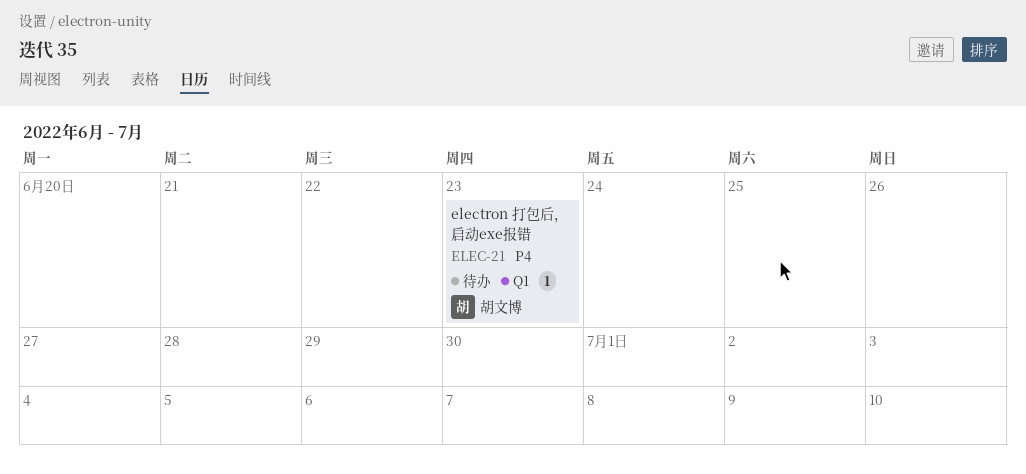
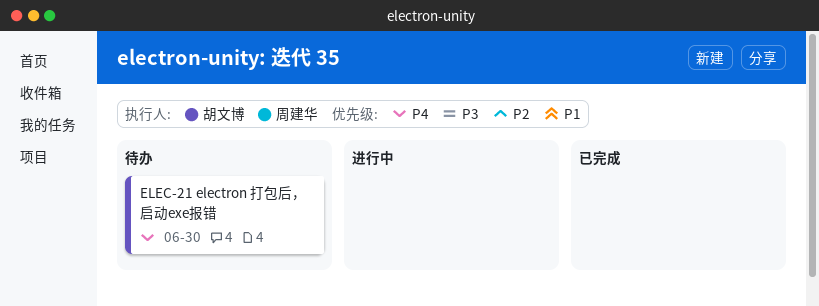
ELEC-21, due: Jun 23 -> Jun 30

